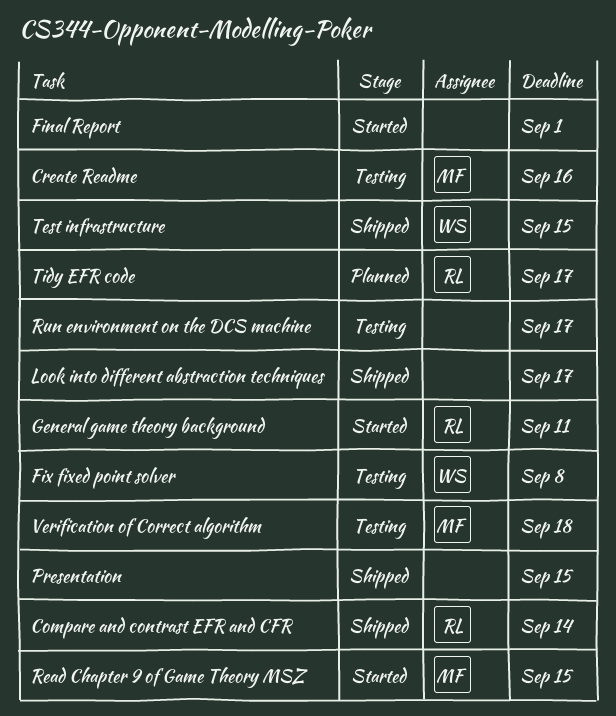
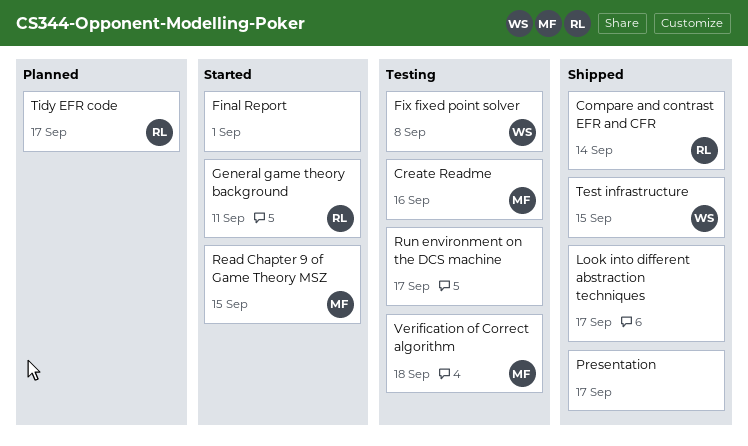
Presentation, due: Sep 15 -> Sep 17

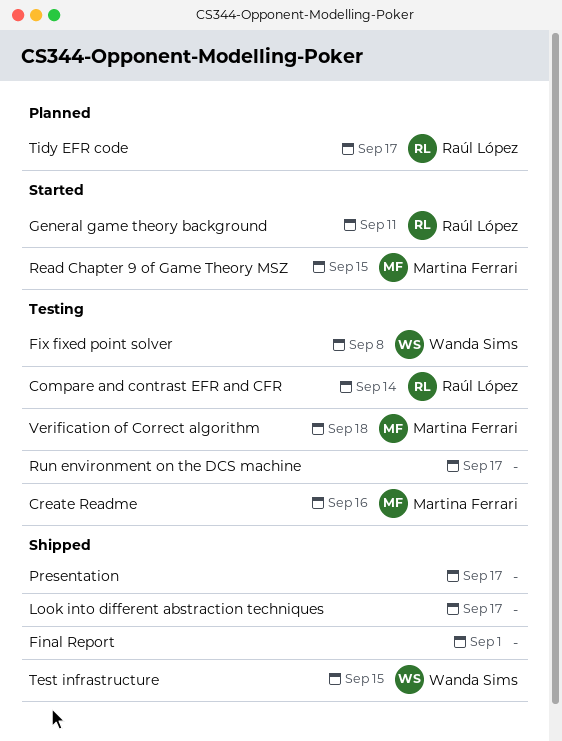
Compare and contrast EFR and CFR, status: Shipped -> Testing
Final Report, status: Started -> Shipped

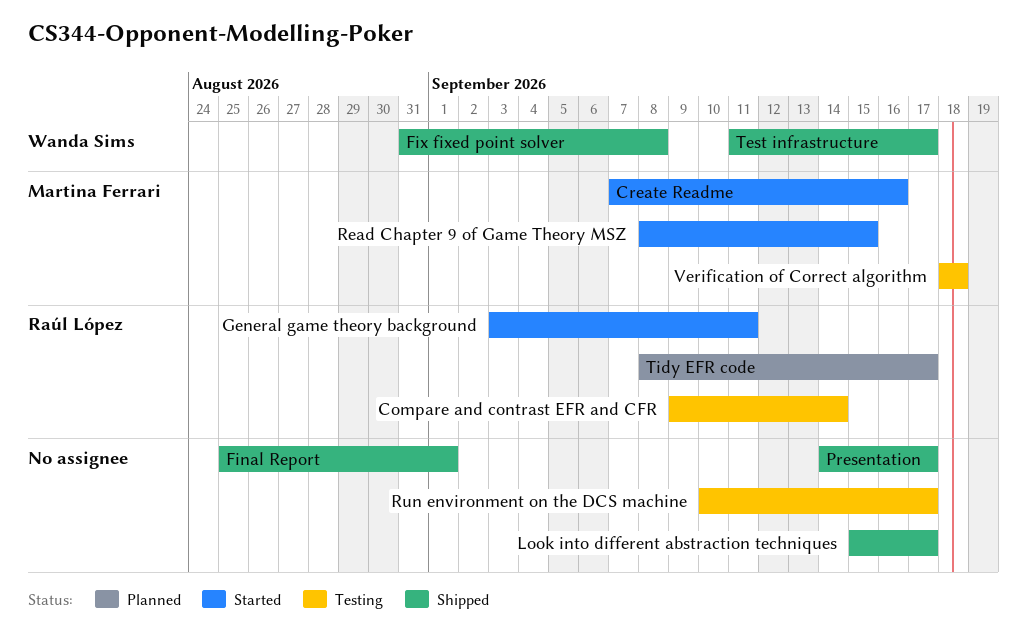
Create Readme, status: Testing -> Started
Fix fixed point solver, status: Testing -> Shipped
Test infrastructure, due: Sep 15 -> Sep 17

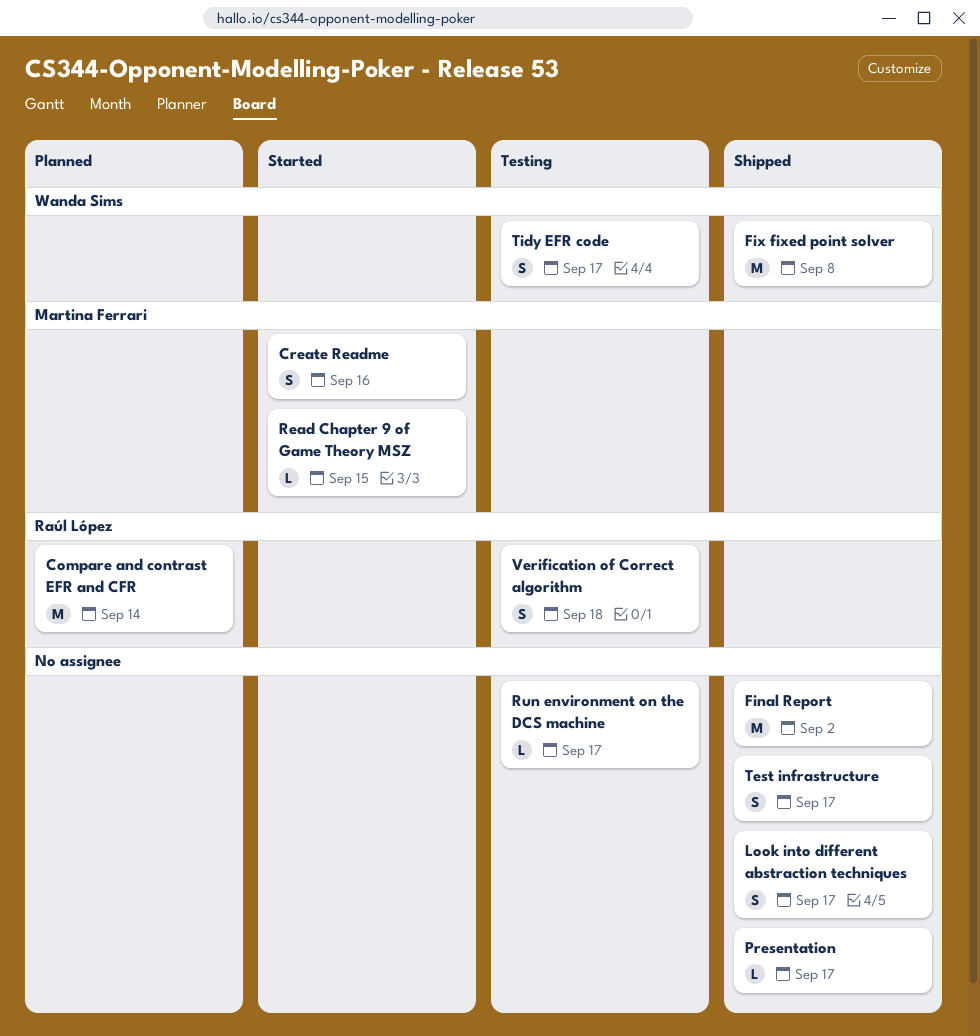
Compare and contrast EFR and CFR, status: Testing -> Planned
Final Report, due: Sep 1 -> Sep 2
General game theory background: present -> none
Test infrastructure, owner: Wanda Sims -> none
Tidy EFR code, status: Planned -> Testing
Tidy EFR code, owner: Raúl López -> Wanda Sims
Verification of Correct algorithm, owner: Martina Ferrari -> Raúl López

